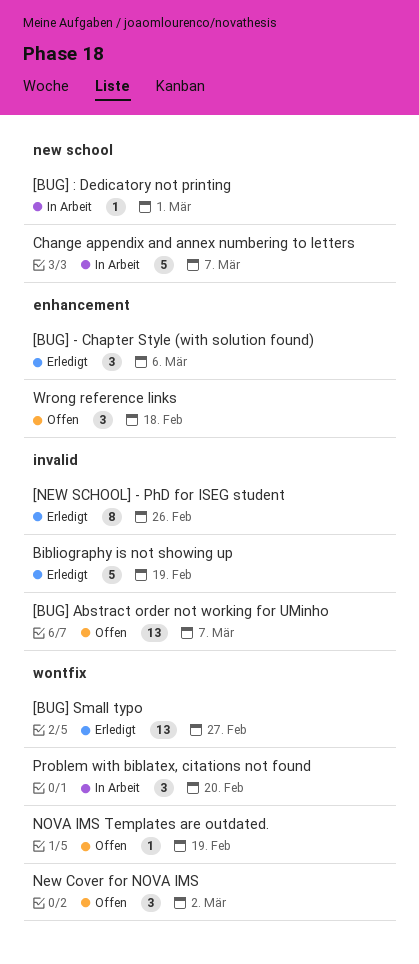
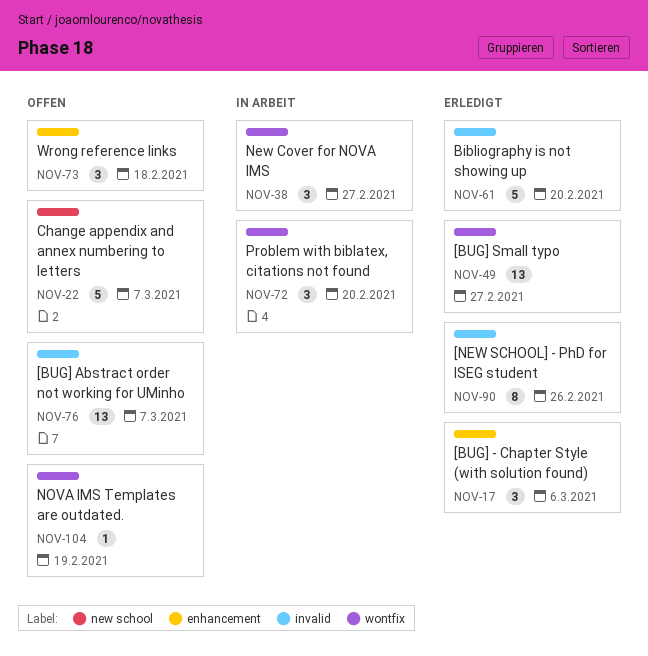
[BUG] : Dedicatory not printing: present -> none
Bibliography is not showing up, due: Feb 19 -> Feb 20
Change appendix and annex numbering to letters, status: In Arbeit -> Offen
New Cover for NOVA IMS, status: Offen -> In Arbeit
New Cover for NOVA IMS, due: Mar 2 -> Feb 27

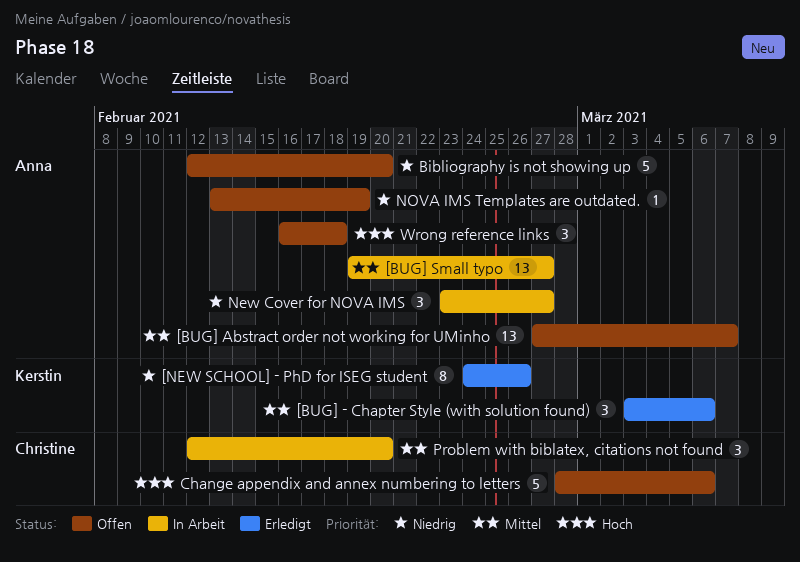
[BUG] Small typo, status: Erledigt -> In Arbeit
Bibliography is not showing up, status: Erledigt -> Offen
Change appendix and annex numbering to letters, due: Mar 7 -> Mar 6

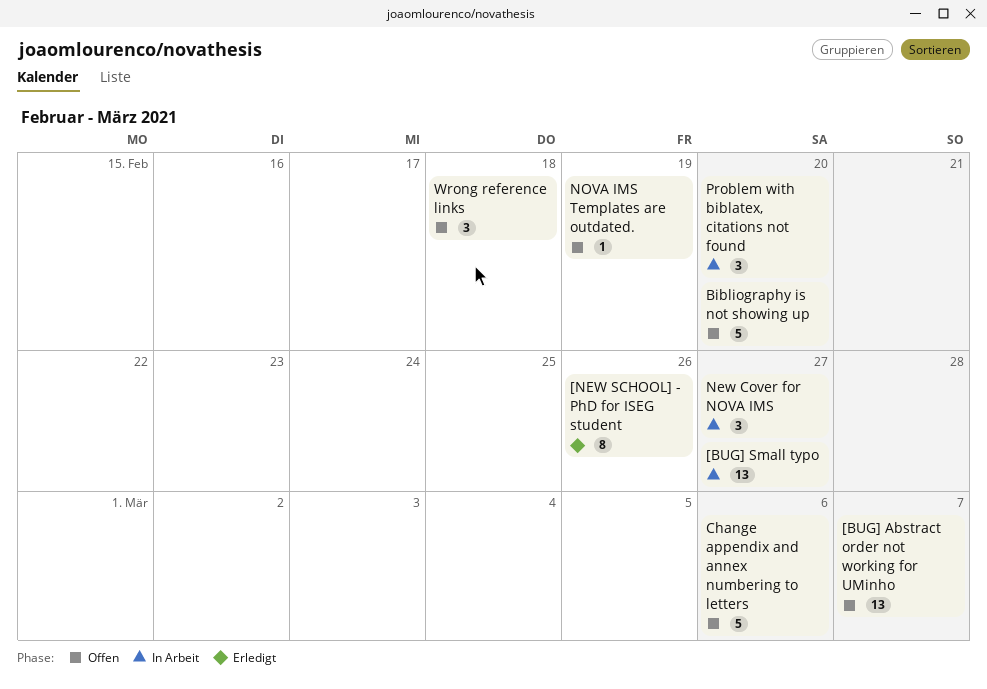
[BUG] - Chapter Style (with solution found): present -> none

